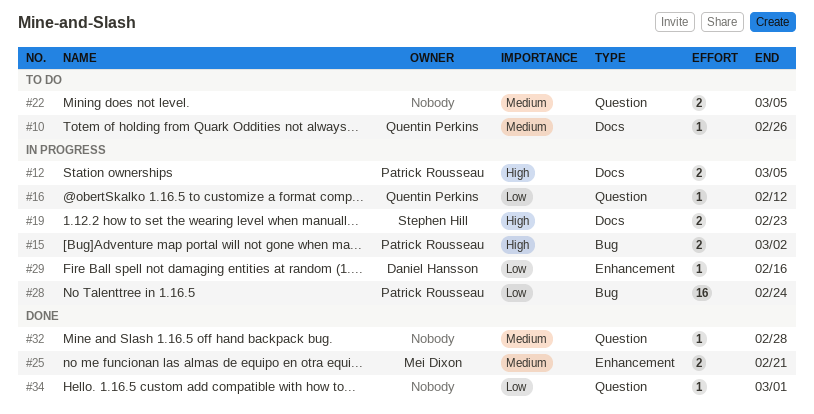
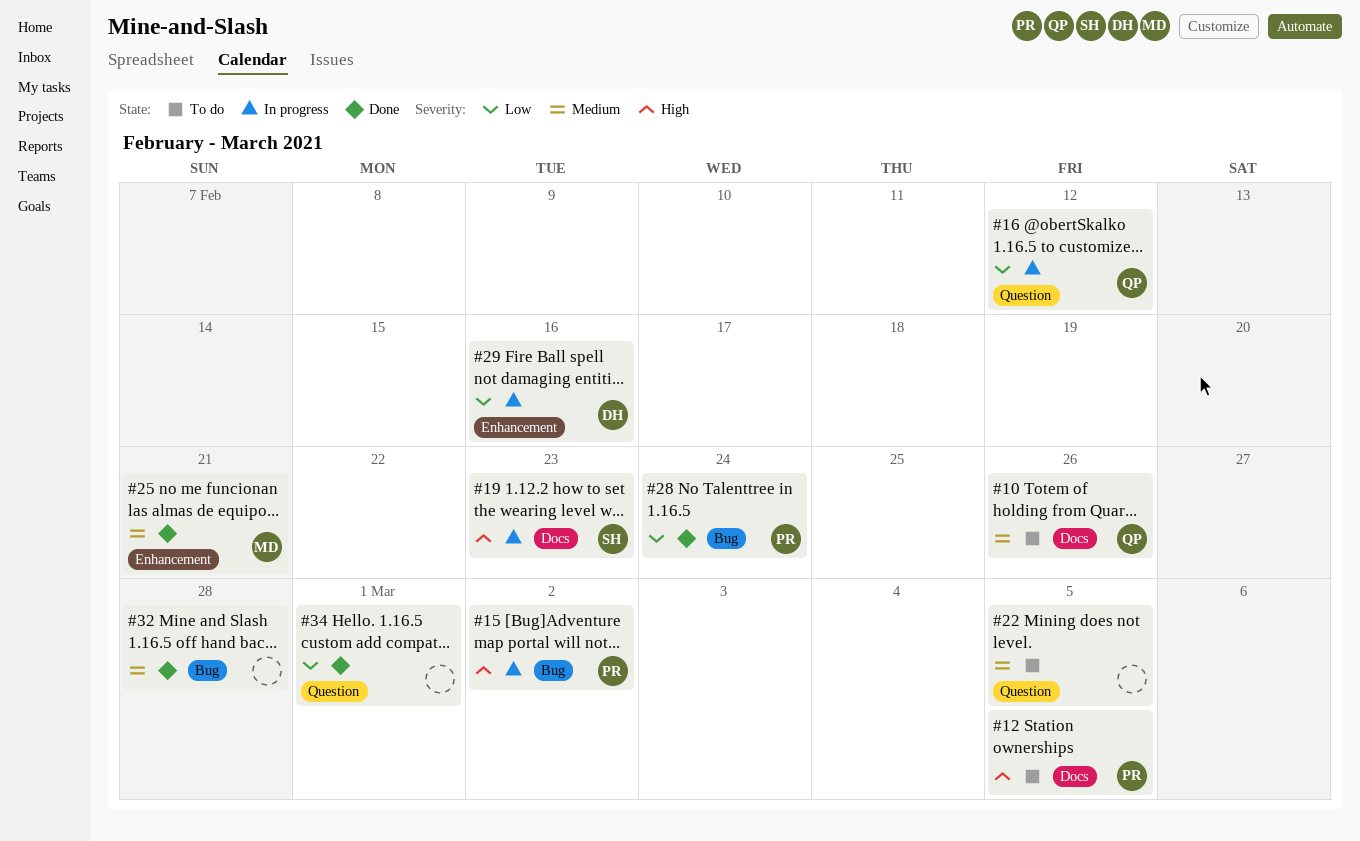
#12, status: In progress -> To do
#28, status: In progress -> Done
#32, label: Question -> Bug

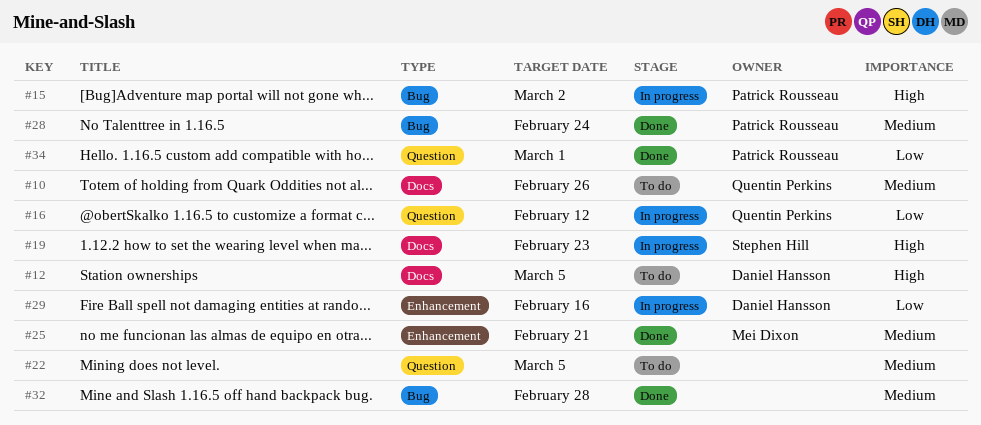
#12, owner: Patrick Rousseau -> Daniel Hansson
#28, priority: Low -> Medium
#34, owner: none -> Patrick Rousseau

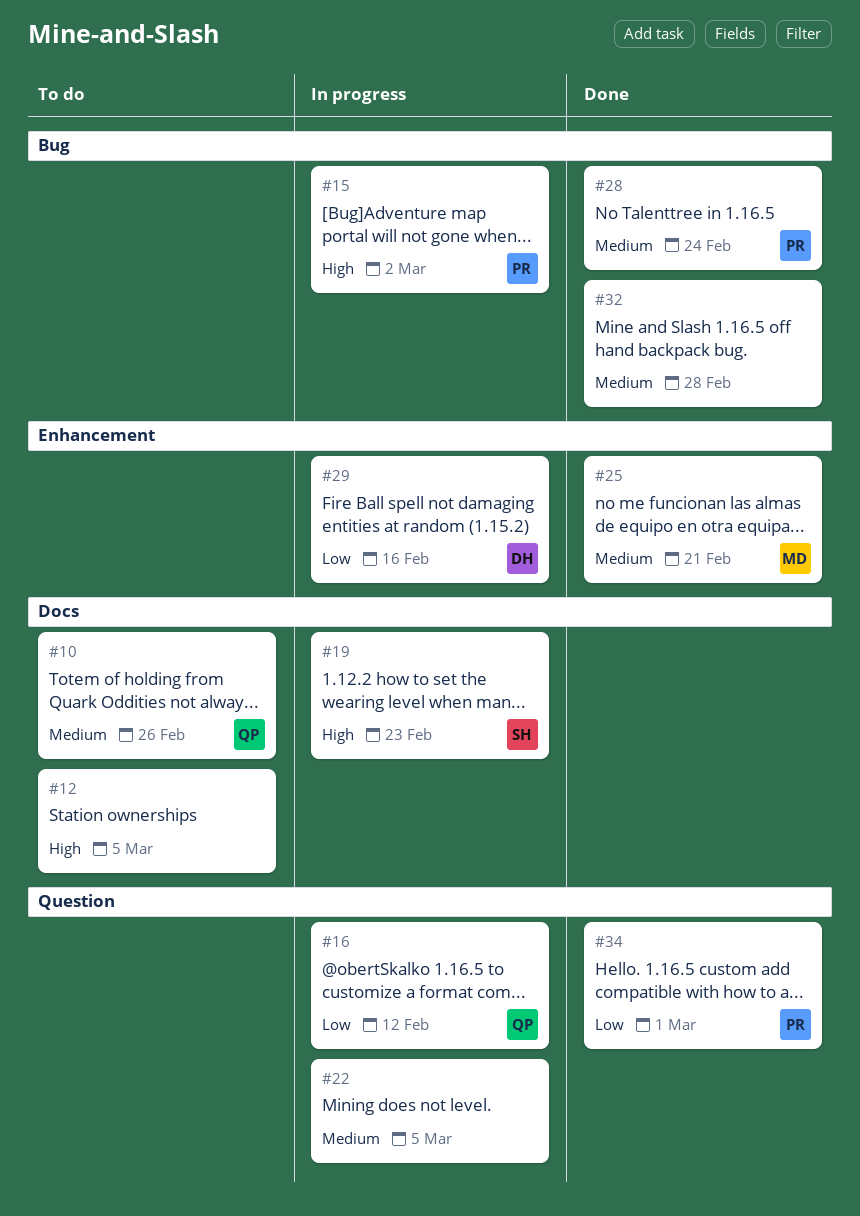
#12, owner: Daniel Hansson -> none
#22, status: To do -> In progress

